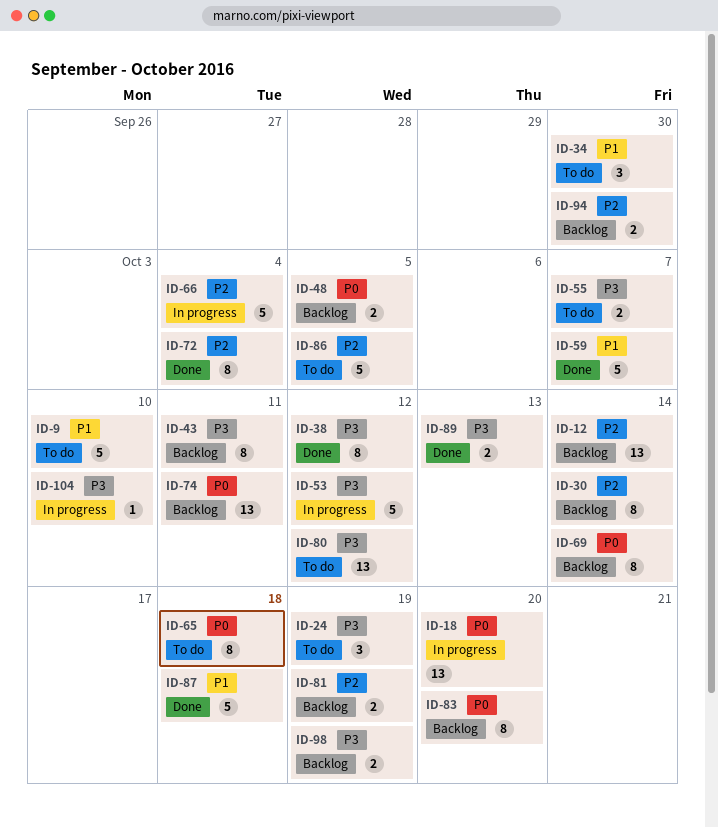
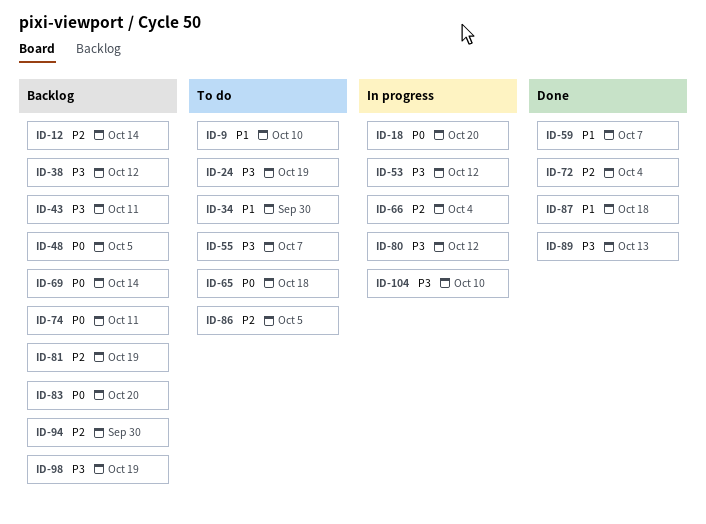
ID-30: present -> none
ID-38, status: Done -> Backlog
ID-80, status: To do -> In progress

